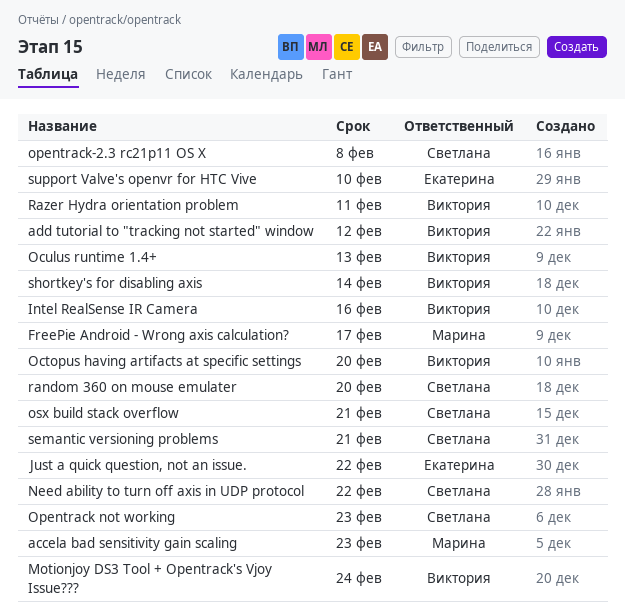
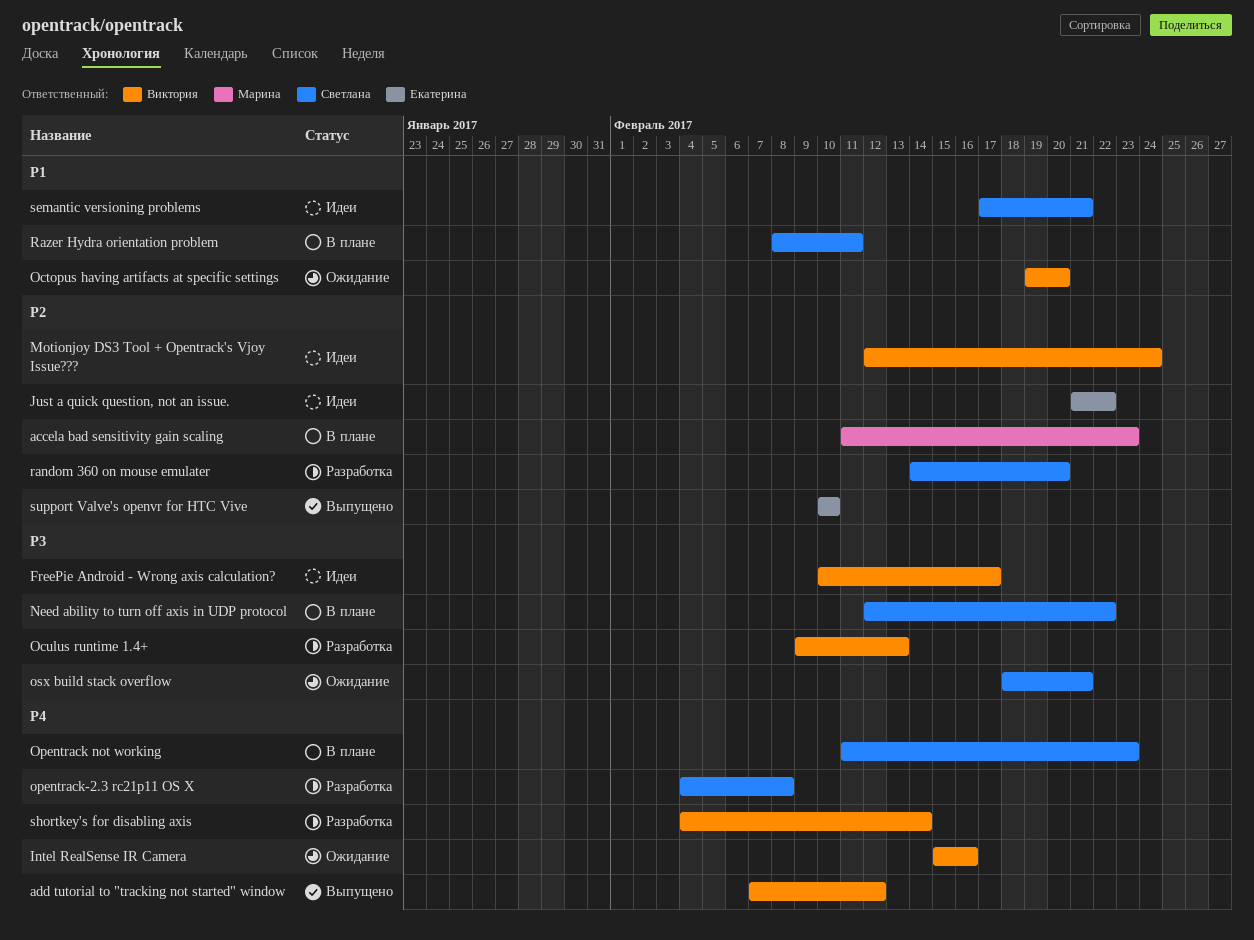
FreePie Android - Wrong axis calculation?, owner: Марина -> Виктория
Razer Hydra orientation problem, owner: Виктория -> Светлана

